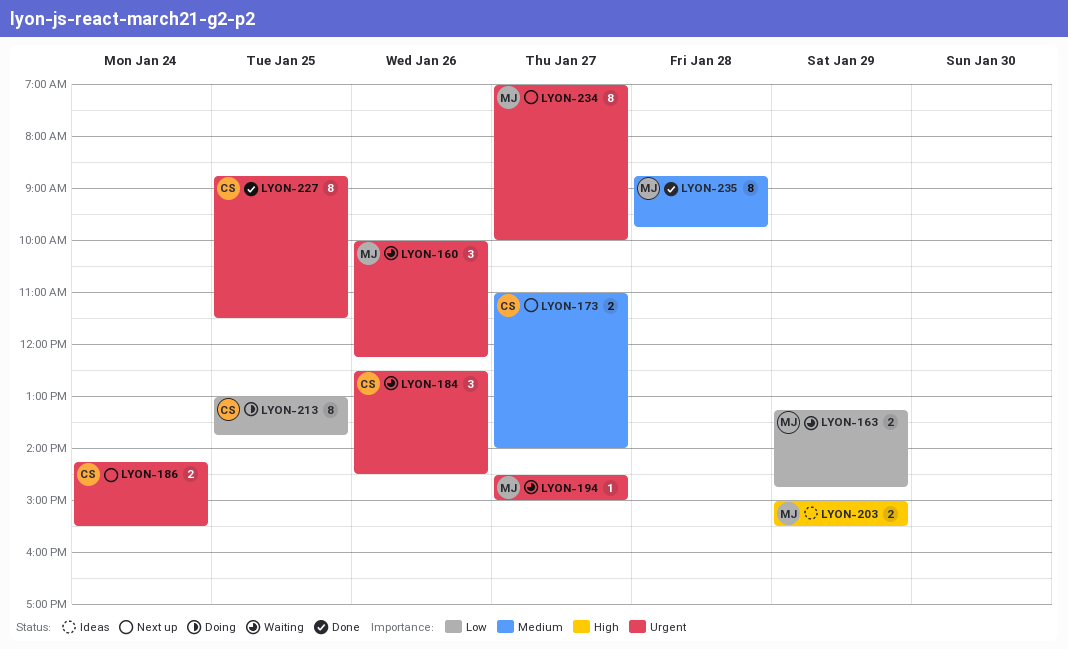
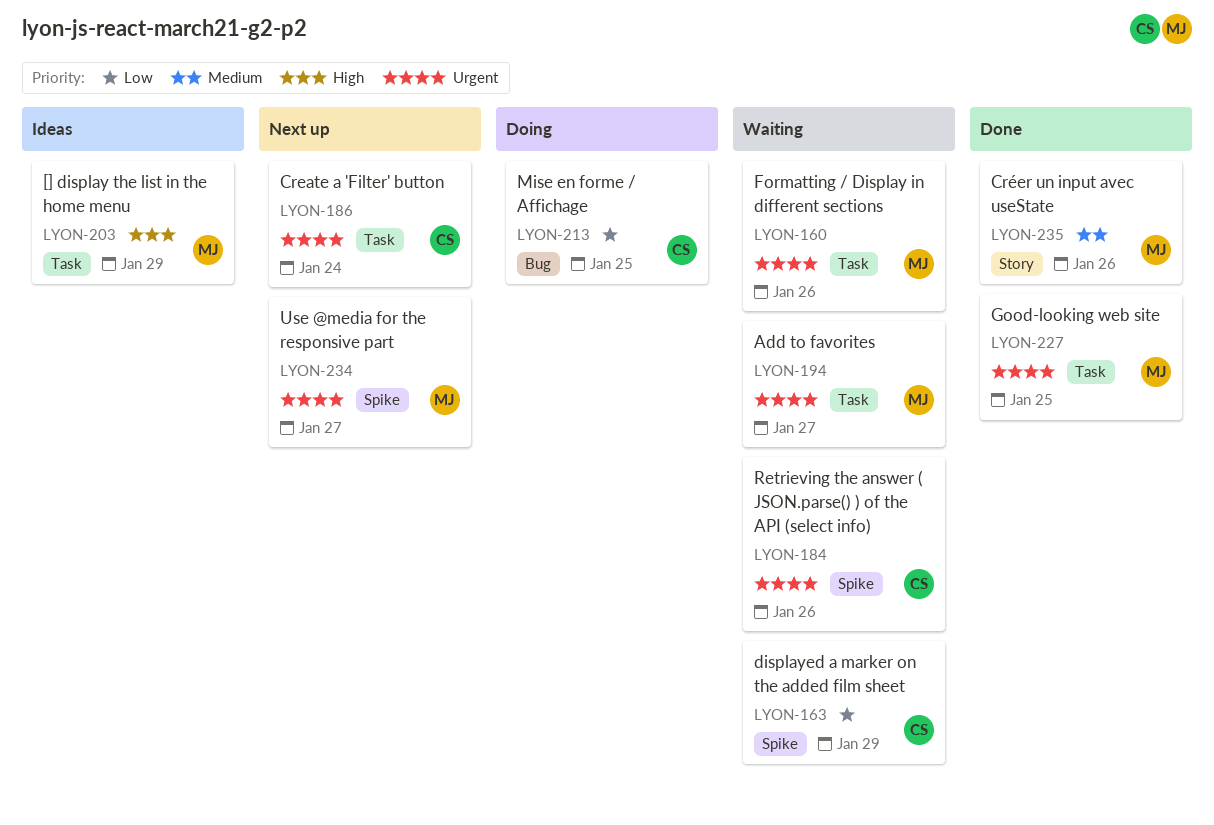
LYON-163, owner: MJ -> CS
LYON-173: present -> none
LYON-227, owner: CS -> MJ
LYON-235, day: Jan 28 -> Jan 26

